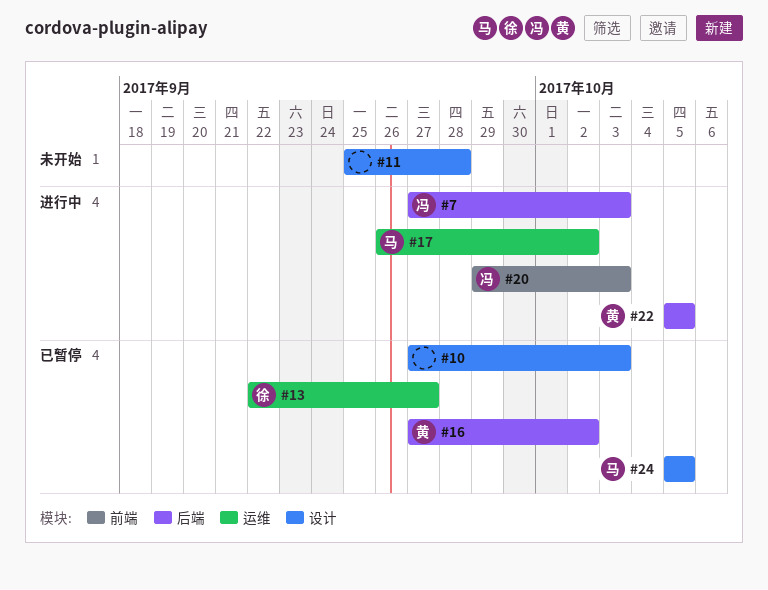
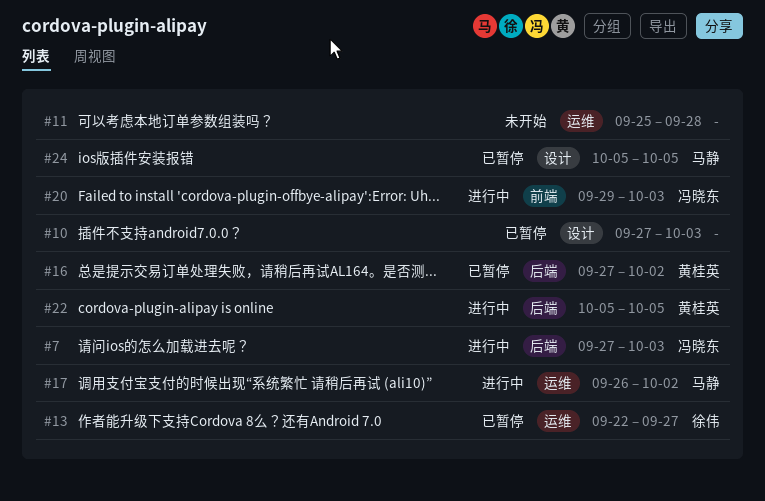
#11, label: 设计 -> 运维

